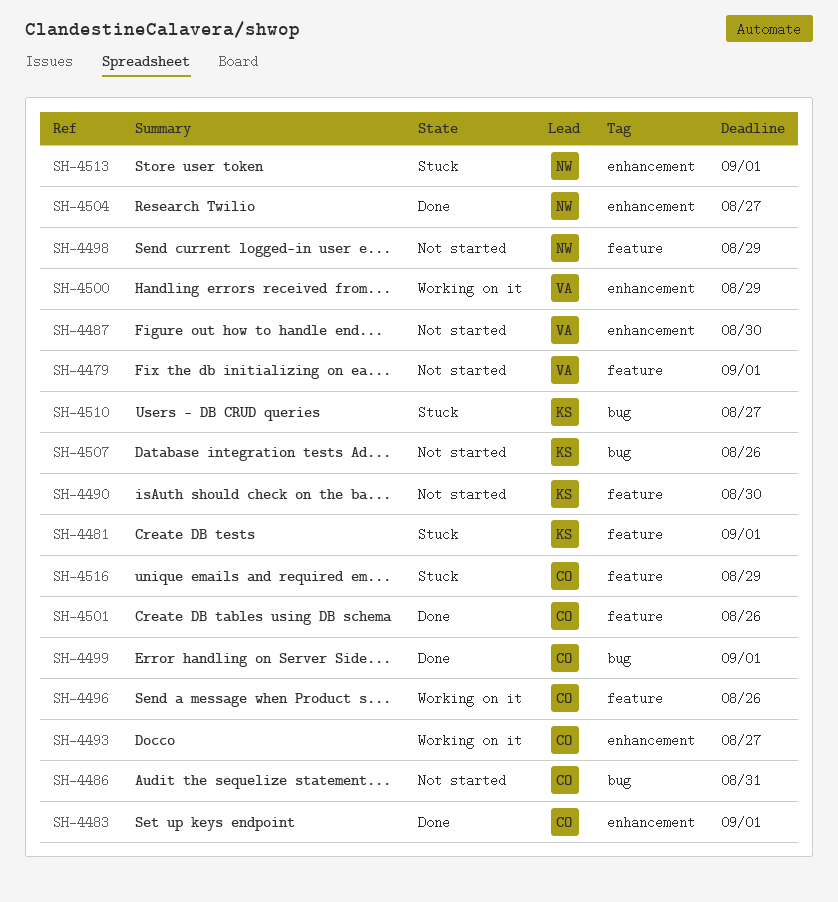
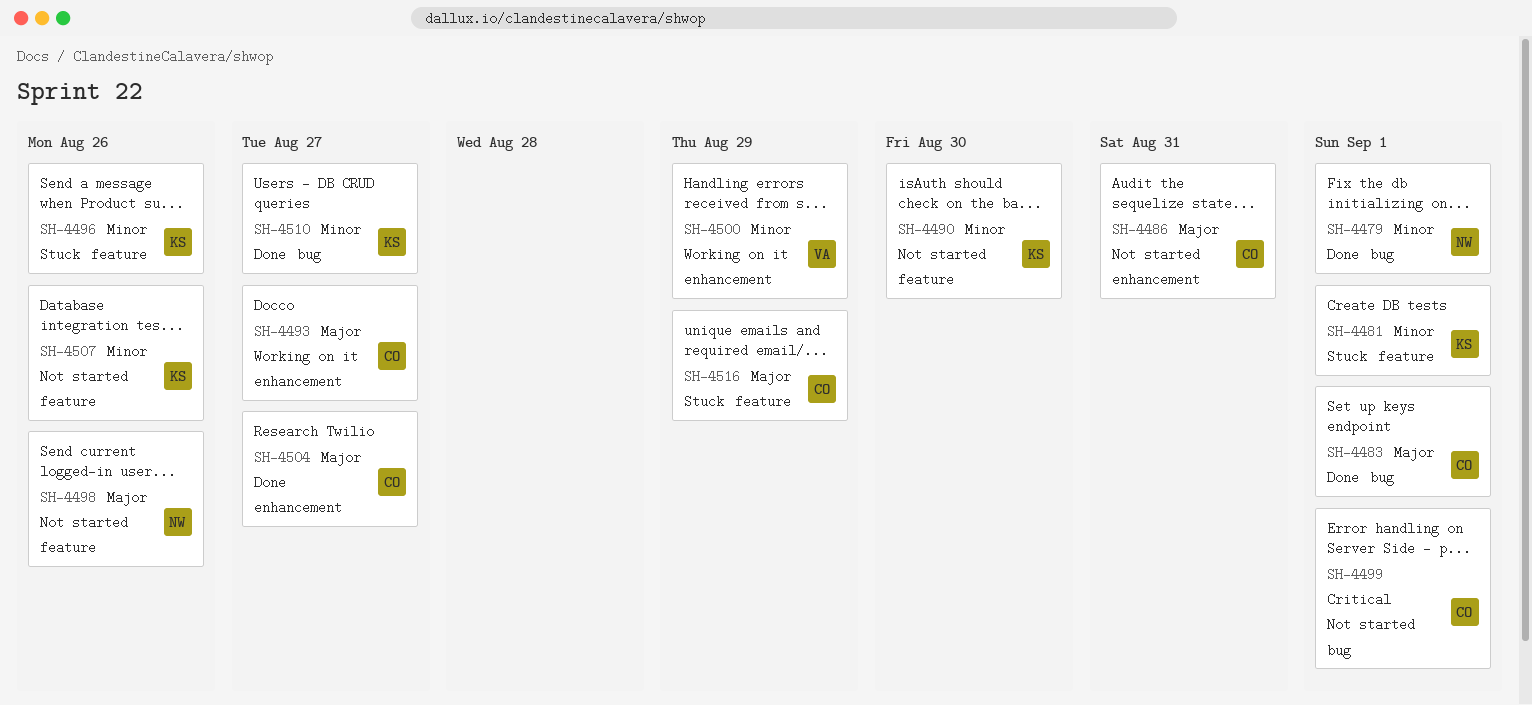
SH-4479, status: Not started -> Done
SH-4479, owner: VA -> NW
SH-4479, label: feature -> bug
SH-4483, label: enhancement -> bug
SH-4486, label: bug -> enhancement
SH-4487: present -> none
SH-4496, status: Working on it -> Stuck
SH-4496, owner: CO -> KS
SH-4498, due: Aug 29 -> Aug 26
SH-4499, status: Done -> Not started
SH-4501: present -> none
SH-4504, owner: NW -> CO
SH-4507, label: bug -> feature
SH-4510, status: Stuck -> Done
SH-4513: present -> none

